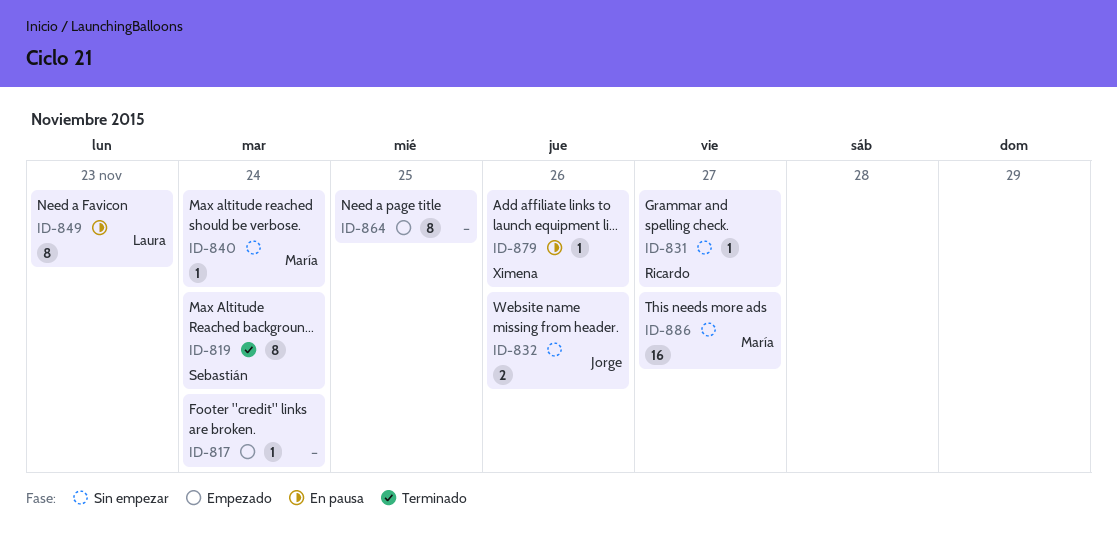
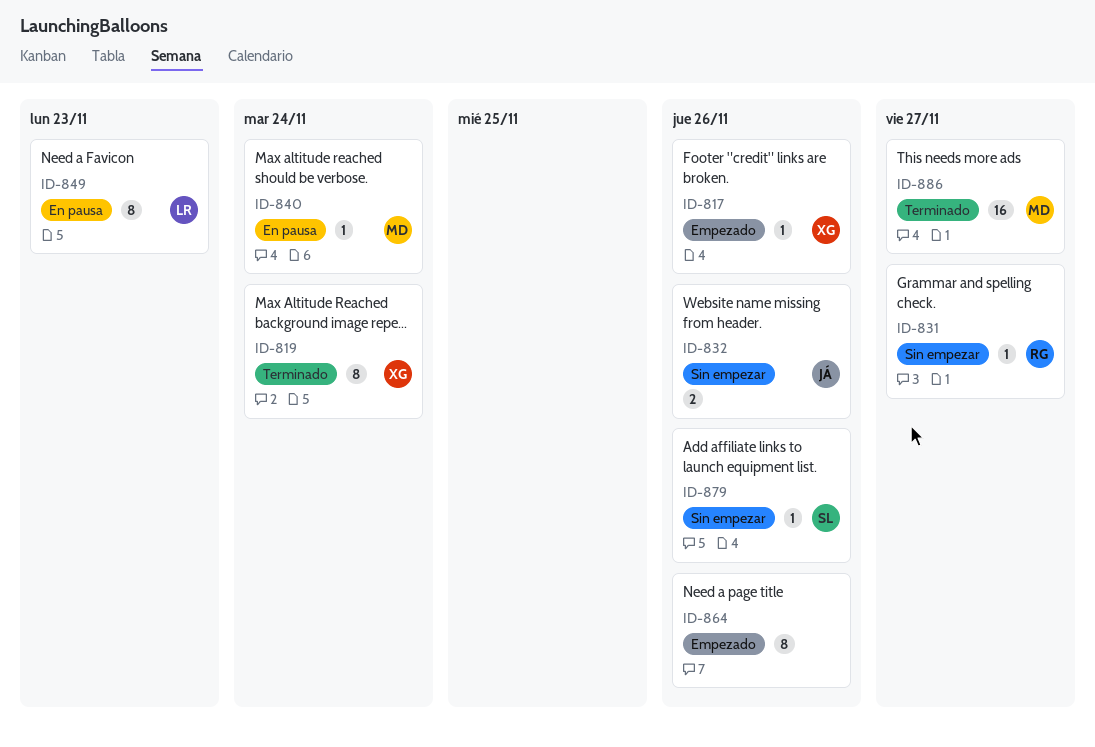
ID-817, owner: none -> Ximena
ID-817, due: Nov 24 -> Nov 26
ID-819, owner: Sebastián -> Ximena
ID-840, status: Sin empezar -> En pausa
ID-864, due: Nov 25 -> Nov 26
ID-879, status: En pausa -> Sin empezar
ID-879, owner: Ximena -> Sebastián
ID-886, status: Sin empezar -> Terminado

